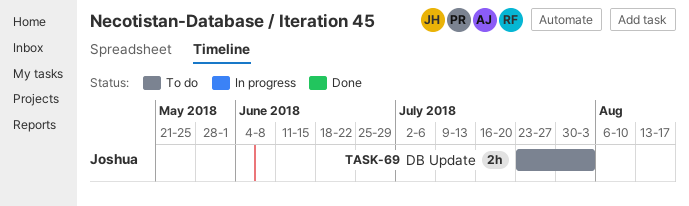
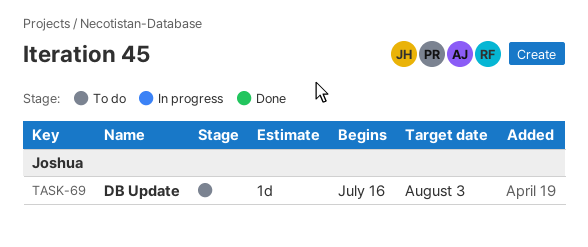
TASK-69, estimate: 2h -> 1d
TASK-69, start: Jul 23 -> Jul 16

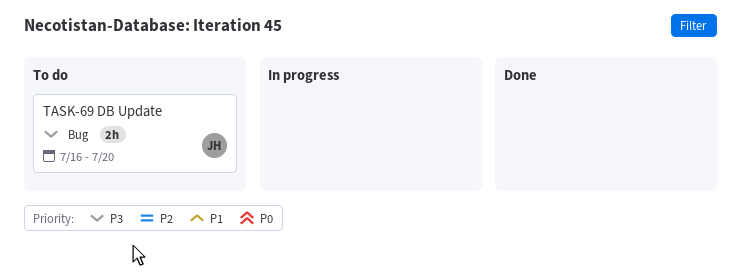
TASK-69, estimate: 1d -> 2h
TASK-69, due: Aug 3 -> Jul 20

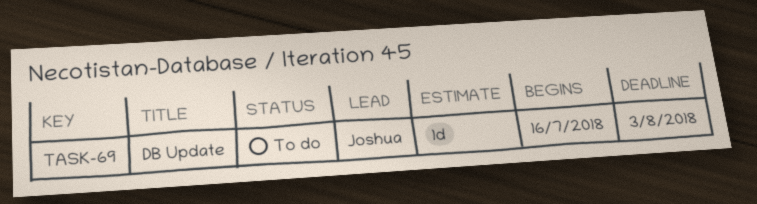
TASK-69, estimate: 2h -> 1d
TASK-69, due: Jul 20 -> Aug 3

